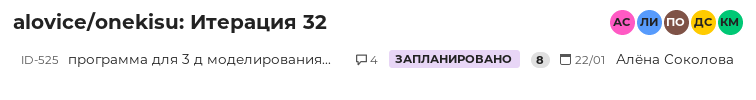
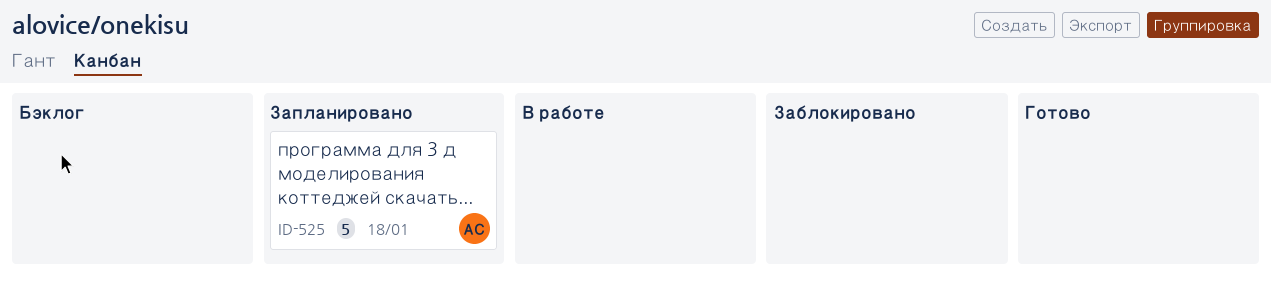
ID-525, estimate: 8 -> 5
ID-525, due: Jan 22 -> Jan 18

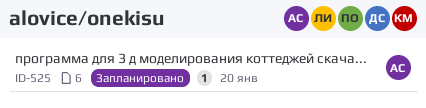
ID-525, estimate: 5 -> 1
ID-525, due: Jan 18 -> Jan 20

